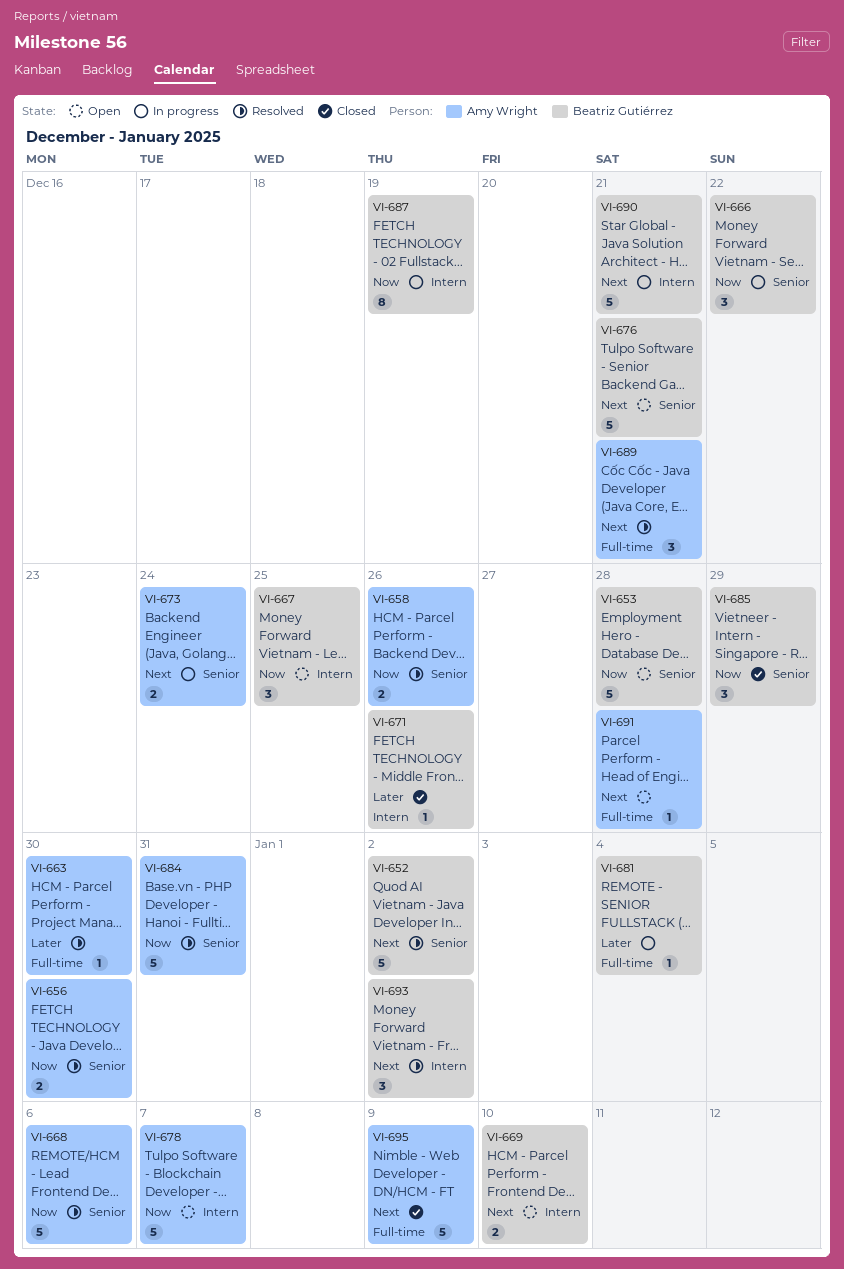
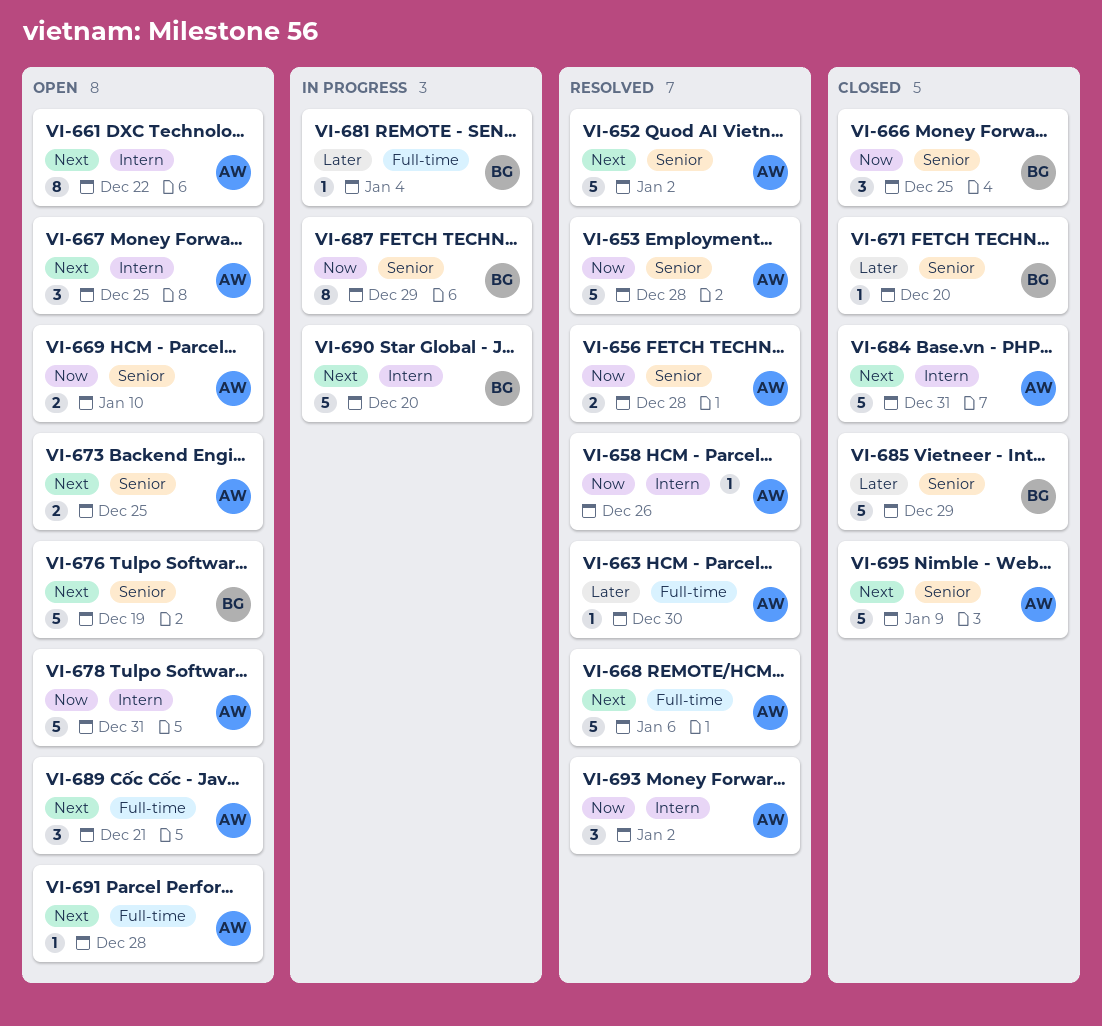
VI-652, owner: Beatriz Gutiérrez -> Amy Wright
VI-653, status: Open -> Resolved
VI-653, owner: Beatriz Gutiérrez -> Amy Wright
VI-656, due: Dec 30 -> Dec 28
VI-658, label: Senior -> Intern
VI-658, estimate: 2 -> 1
VI-661: none -> present
VI-666, status: In progress -> Closed
VI-666, due: Dec 22 -> Dec 25
VI-667, owner: Beatriz Gutiérrez -> Amy Wright
VI-667, priority: Now -> Next
VI-668, priority: Now -> Next
VI-668, label: Senior -> Full-time
VI-669, owner: Beatriz Gutiérrez -> Amy Wright
VI-669, priority: Next -> Now
VI-669, label: Intern -> Senior
VI-671, label: Intern -> Senior
VI-671, due: Dec 26 -> Dec 20
VI-673, status: In progress -> Open
VI-673, due: Dec 24 -> Dec 25
VI-676, due: Dec 21 -> Dec 19
VI-678, due: Jan 7 -> Dec 31
VI-684, status: Resolved -> Closed
VI-684, priority: Now -> Next
VI-684, label: Senior -> Intern
VI-685, priority: Now -> Later
VI-685, estimate: 3 -> 5
VI-687, label: Intern -> Senior
VI-687, due: Dec 19 -> Dec 29
VI-689, status: Resolved -> Open
VI-690, due: Dec 21 -> Dec 20
VI-693, owner: Beatriz Gutiérrez -> Amy Wright
VI-693, priority: Next -> Now
VI-695, label: Full-time -> Senior

